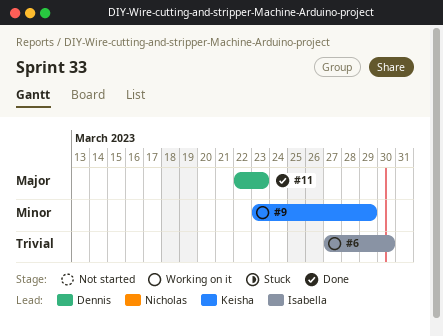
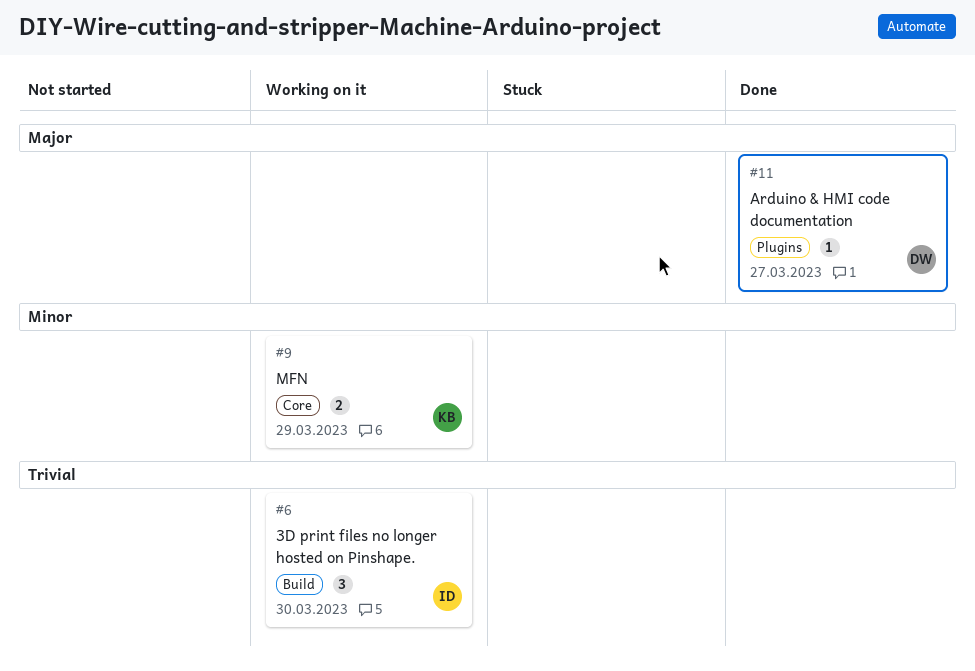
#11, due: Mar 23 -> Mar 27

